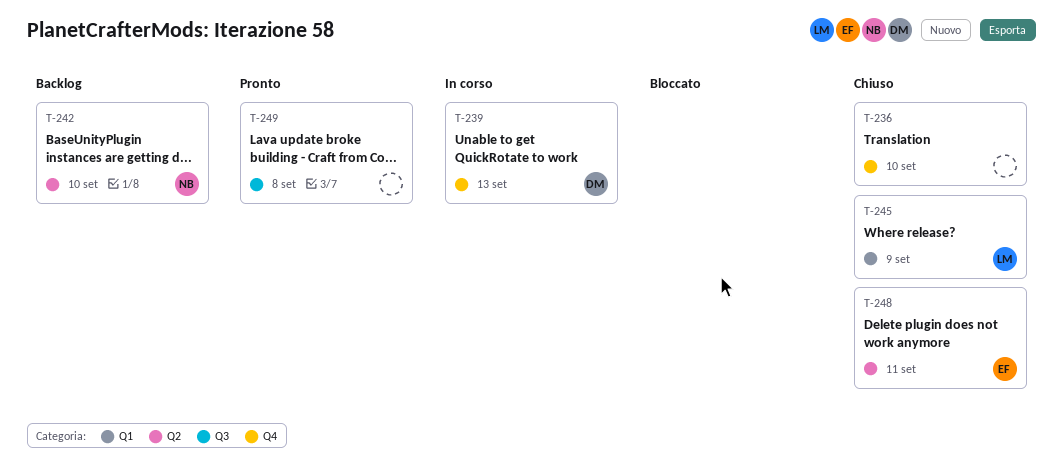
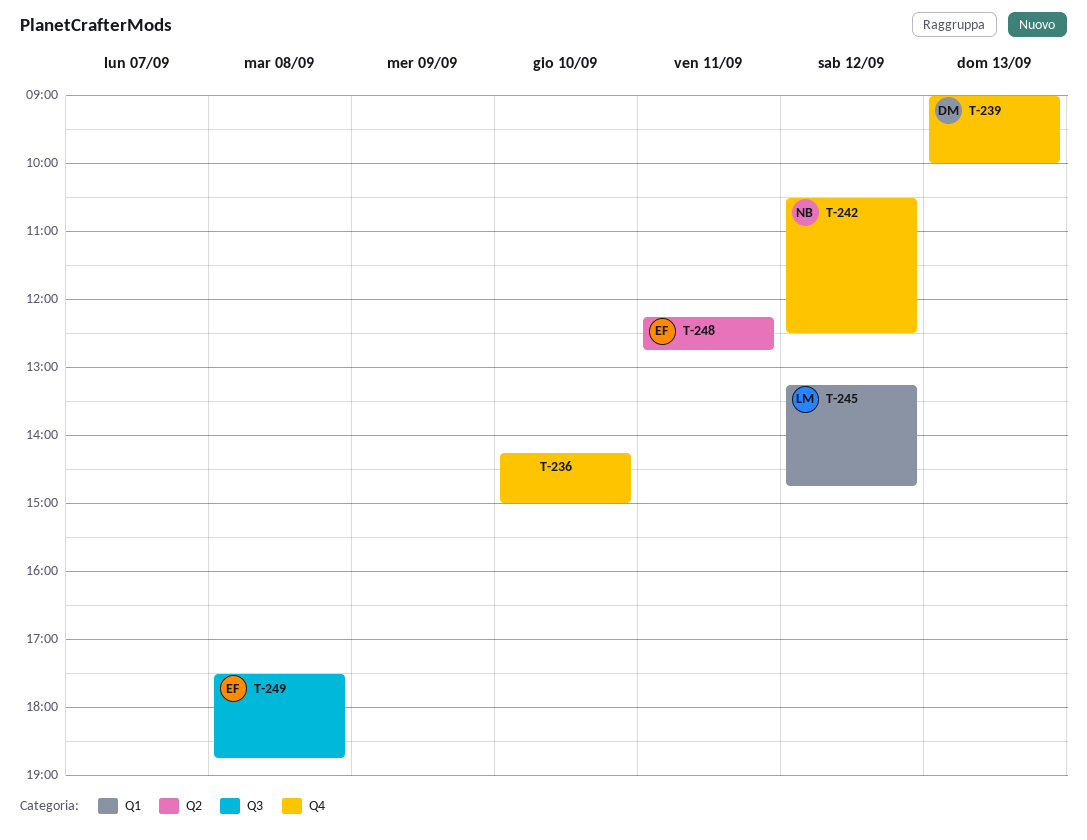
T-242, label: Q2 -> Q4
T-242, day: Sep 10 -> Sep 12
T-245, day: Sep 9 -> Sep 12
T-249, owner: none -> EF

